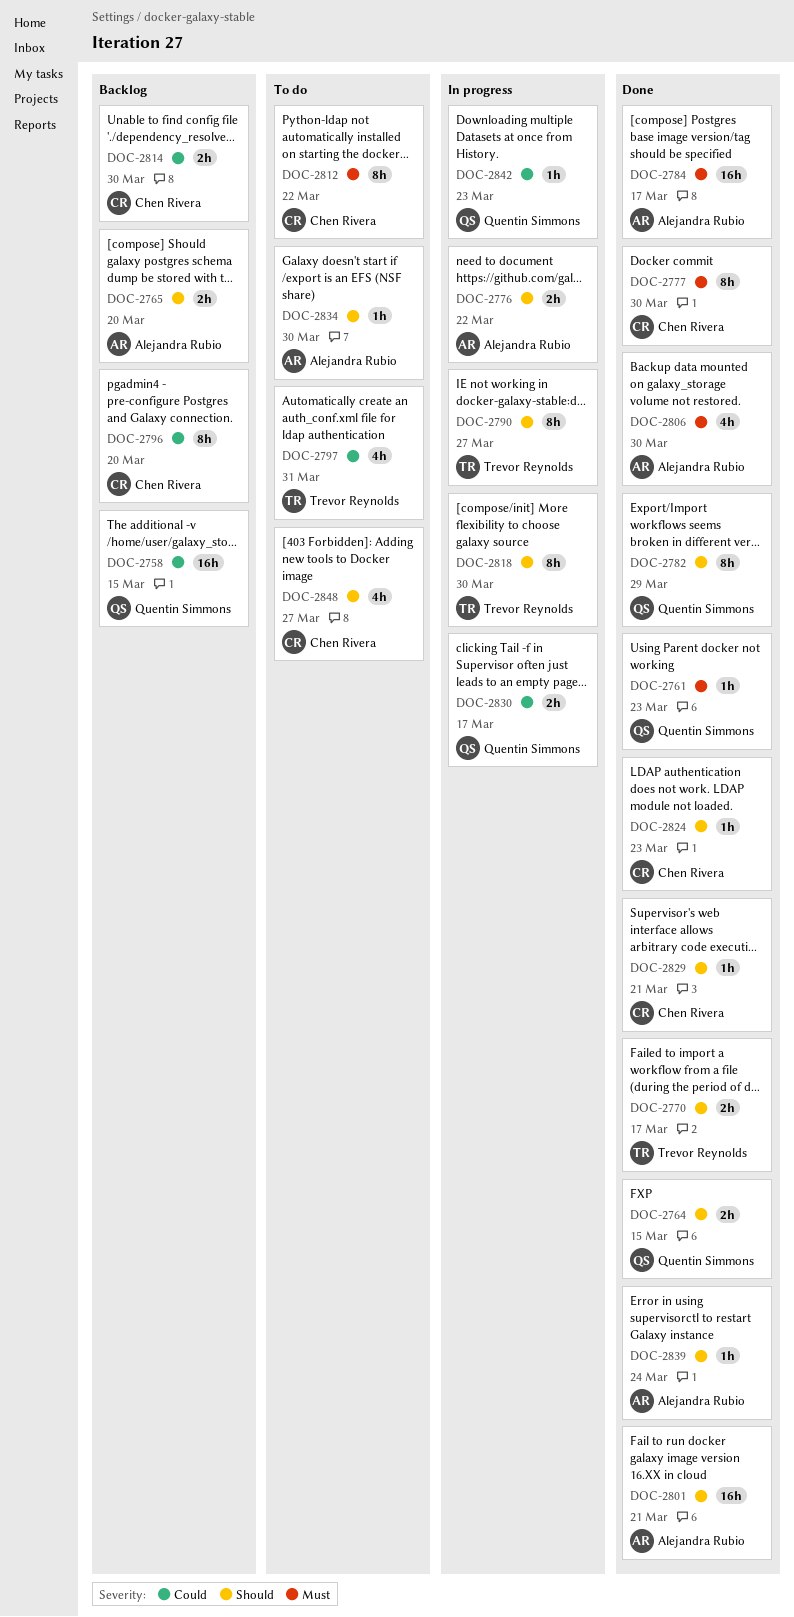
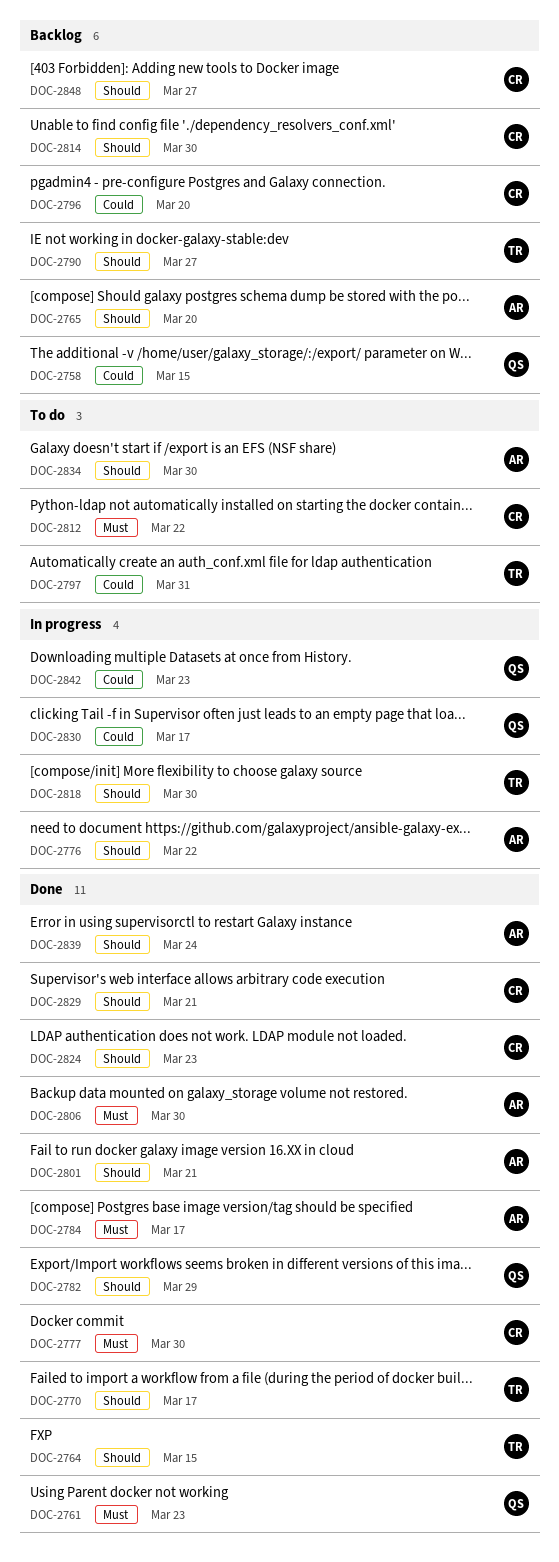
DOC-2764, owner: Quentin Simmons -> Trevor Reynolds
DOC-2790, status: In progress -> Backlog
DOC-2814, priority: Could -> Should
DOC-2848, status: To do -> Backlog

